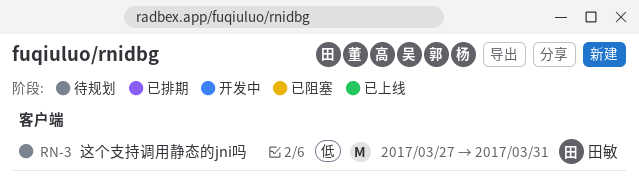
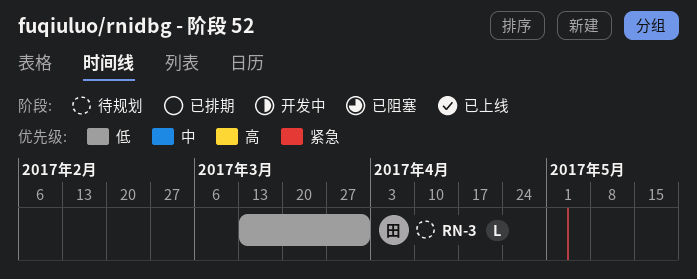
RN-3, estimate: M -> L
RN-3, start: Mar 27 -> Mar 13

